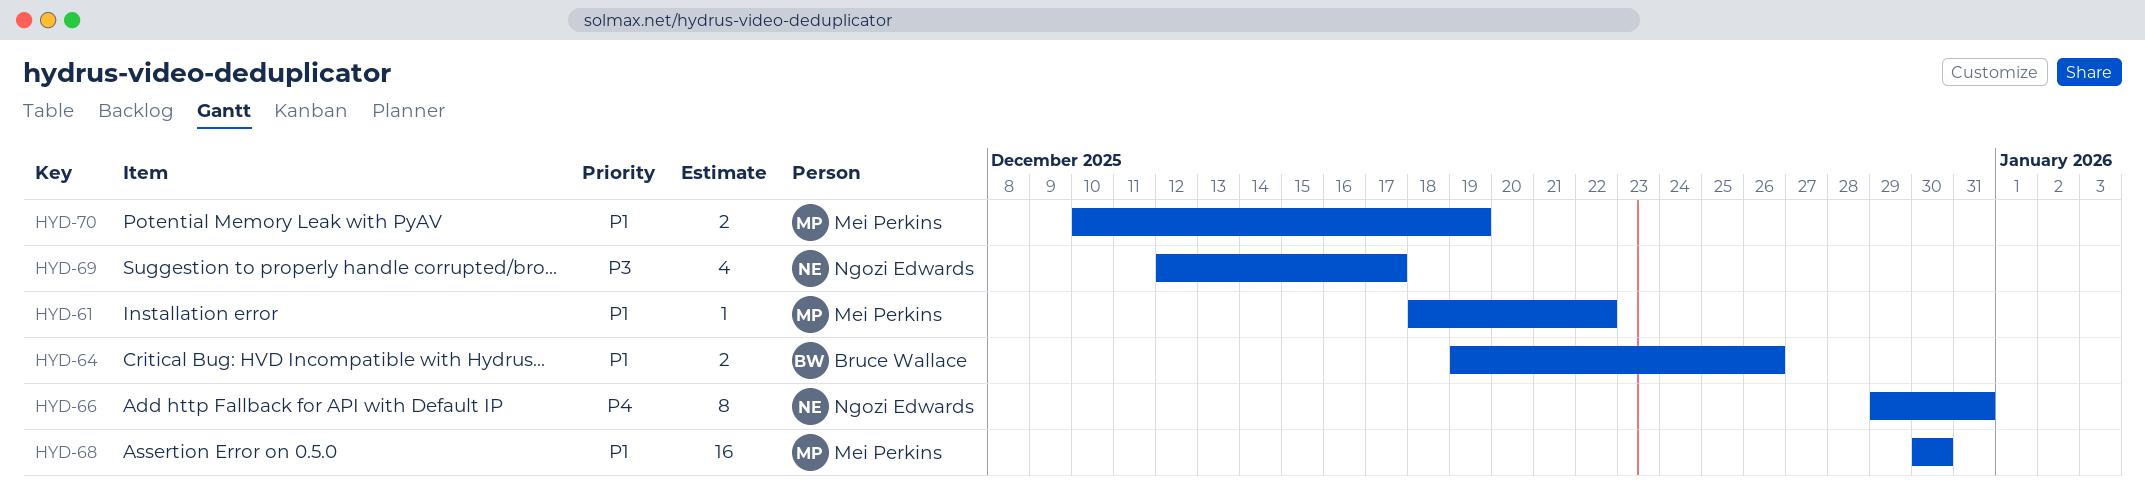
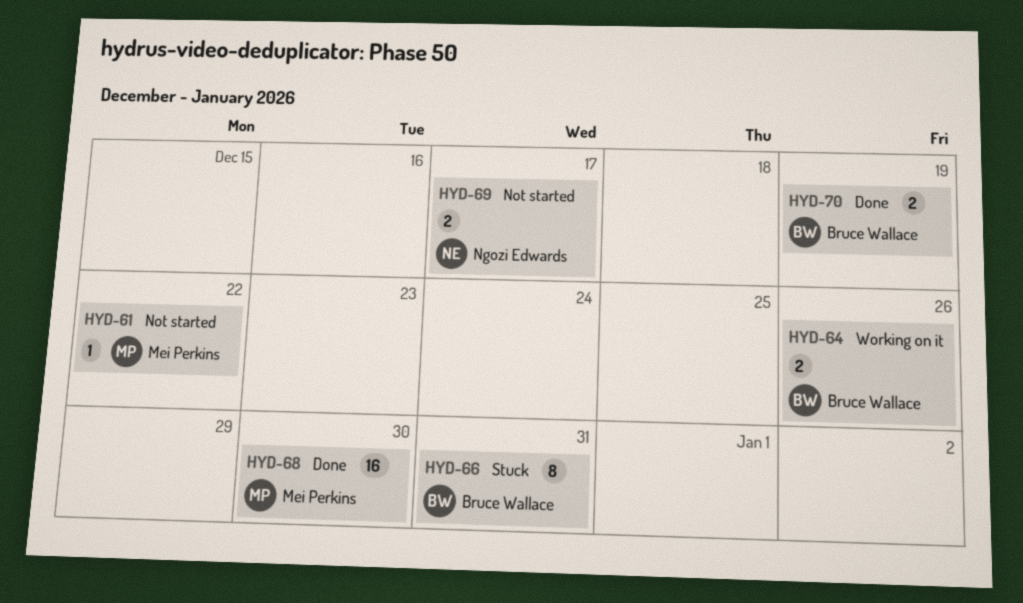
HYD-66, owner: Ngozi Edwards -> Bruce Wallace
HYD-69, estimate: 4 -> 2
HYD-70, owner: Mei Perkins -> Bruce Wallace

